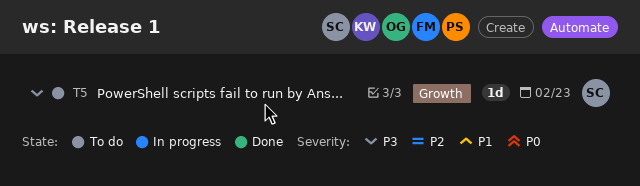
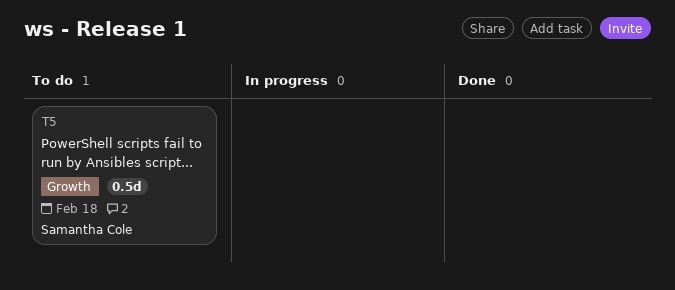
T5, estimate: 1d -> 0.5d
T5, due: Feb 23 -> Feb 18

